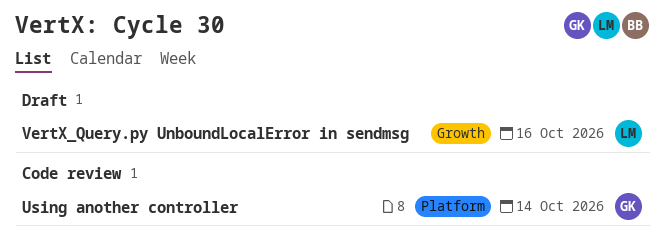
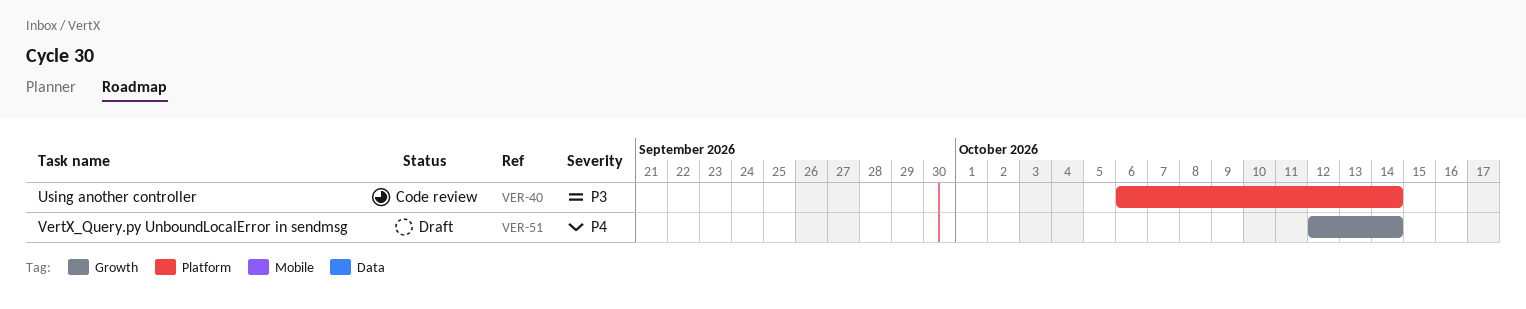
VertX_Query.py UnboundLocalError in sendmsg, due: Oct 16 -> Oct 14

